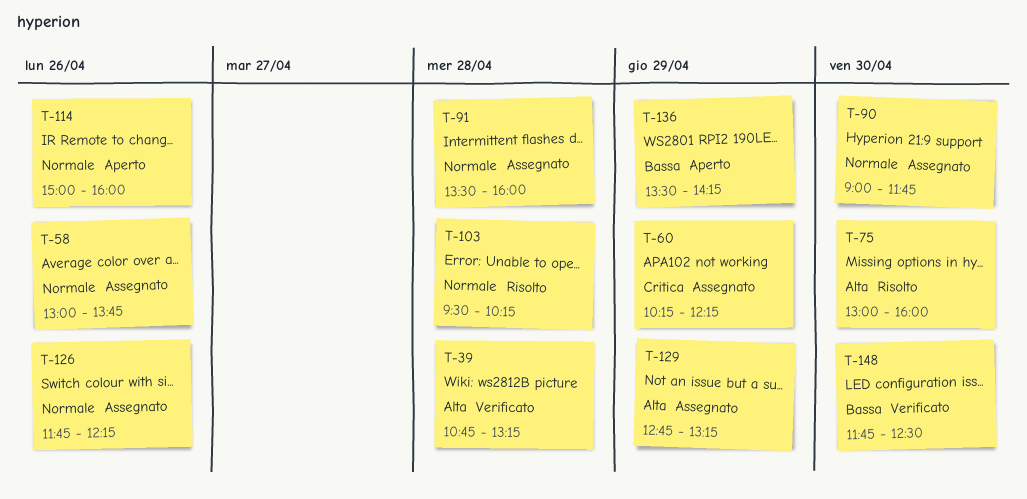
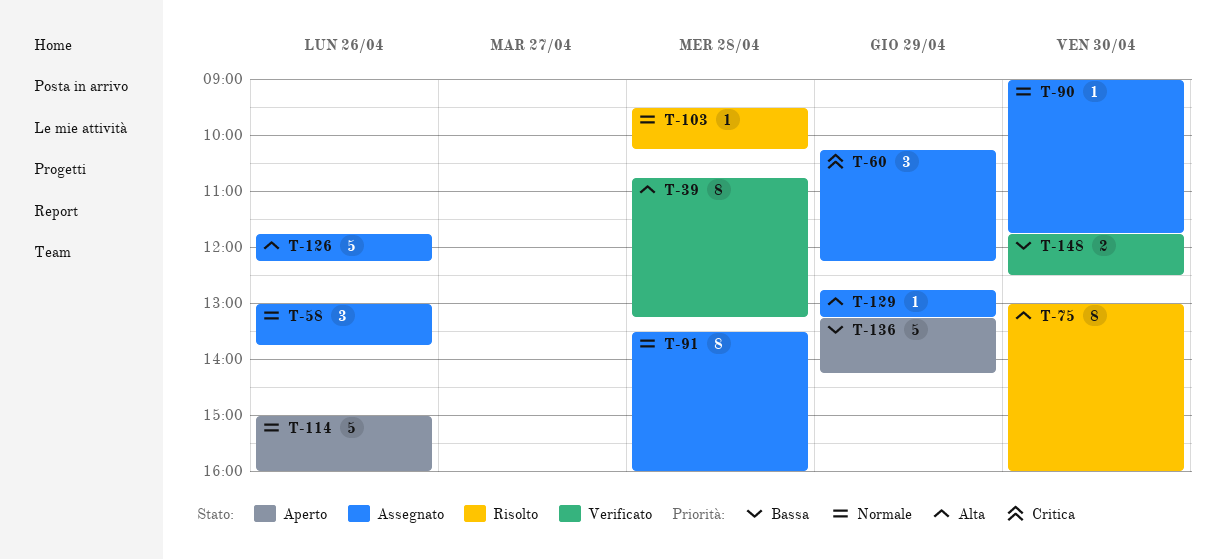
T-126, priority: Normale -> Alta
T-136, begins: 13:30 -> 13:15

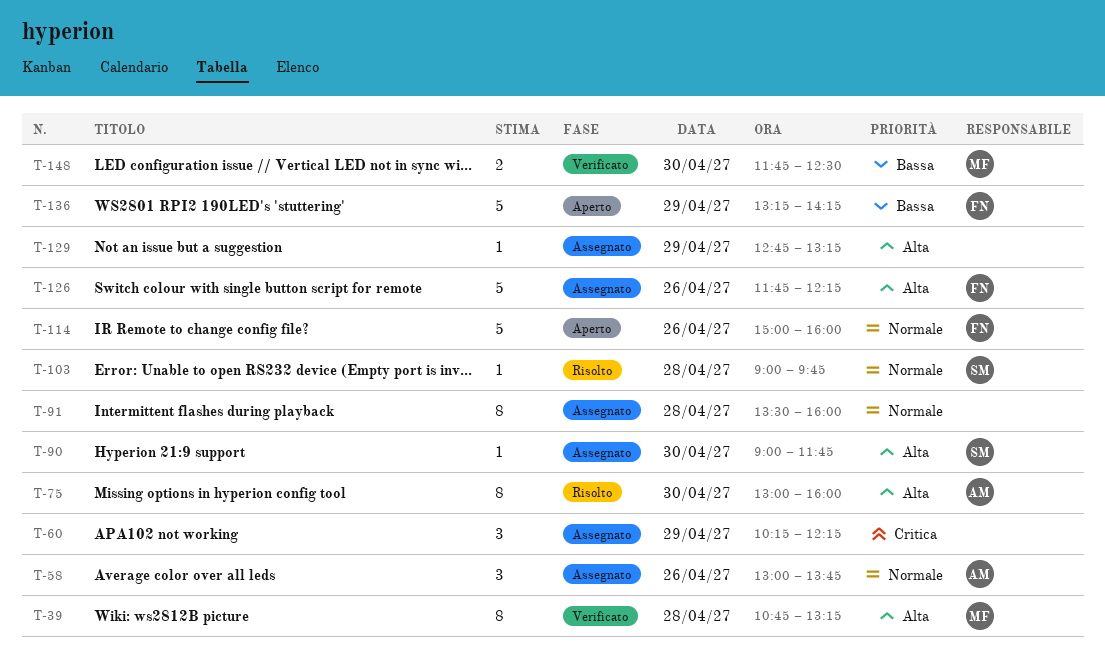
T-90, priority: Normale -> Alta
T-103, begins: 09:30 -> 09:00
T-103, ends: 10:15 -> 09:45

